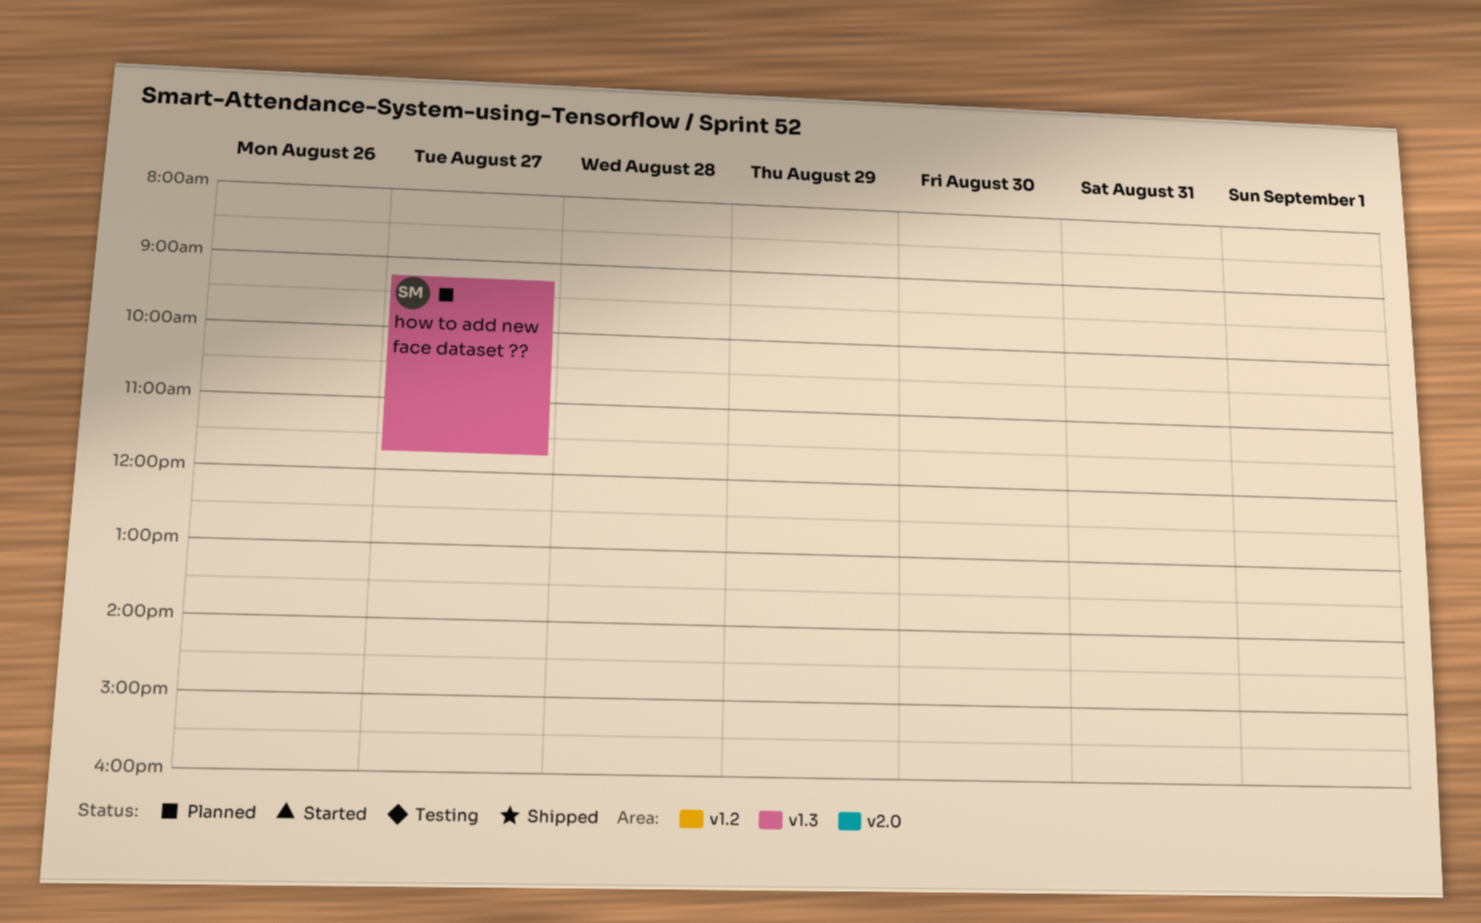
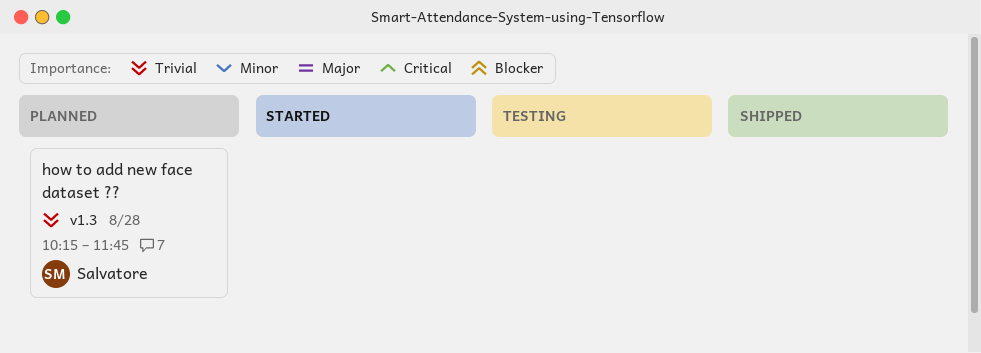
how to add new face dataset ??, day: Aug 27 -> Aug 28
how to add new face dataset ??, begins: 09:15 -> 10:15

